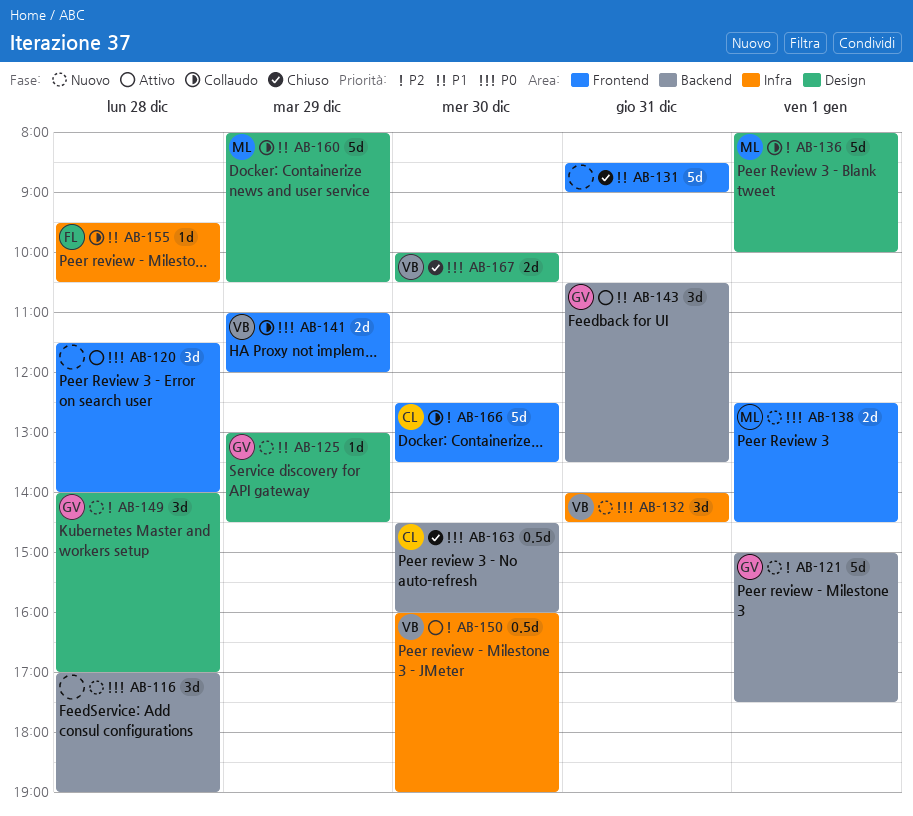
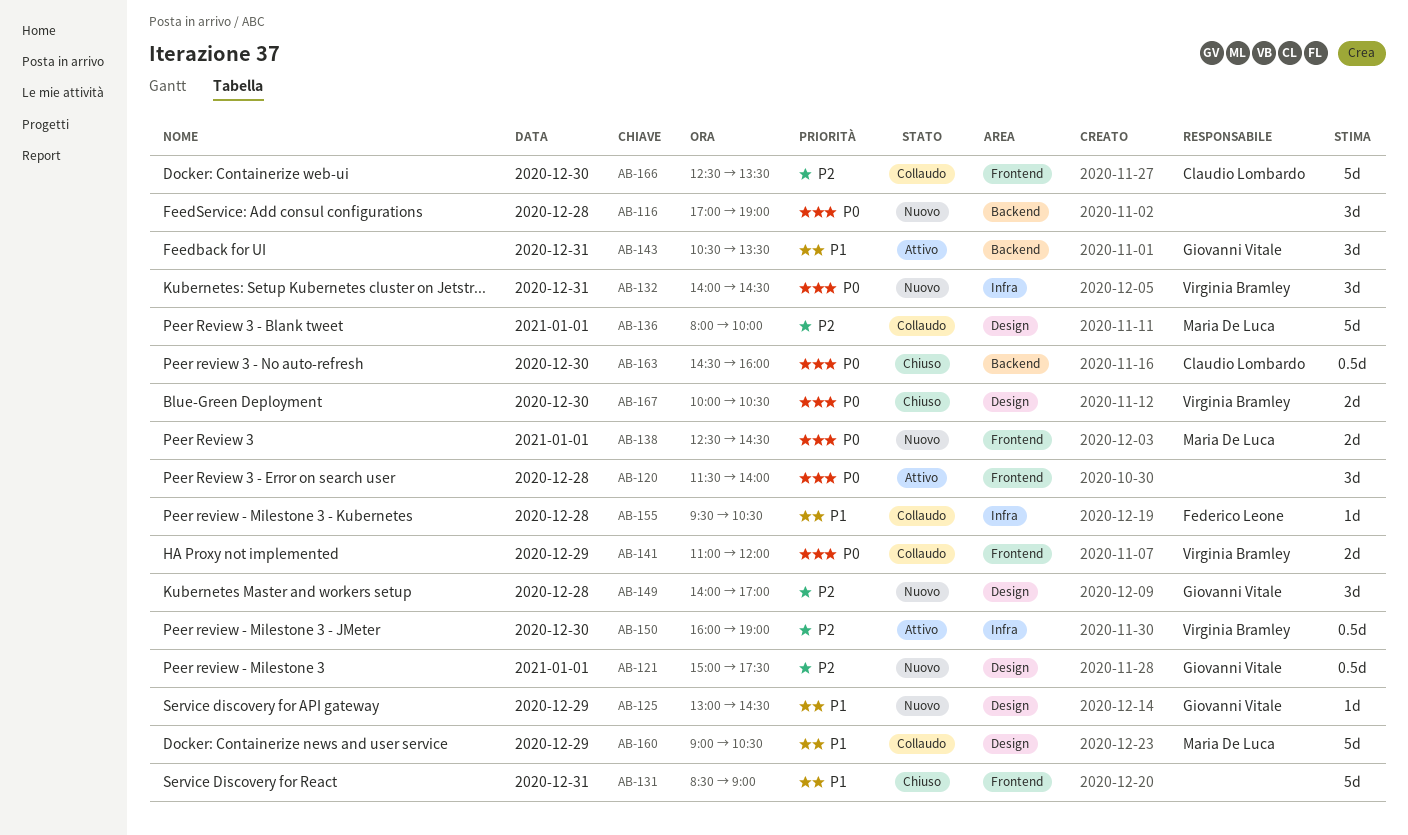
AB-121, label: Backend -> Design
AB-121, estimate: 5d -> 0.5d
AB-160, begins: 08:00 -> 09:00

